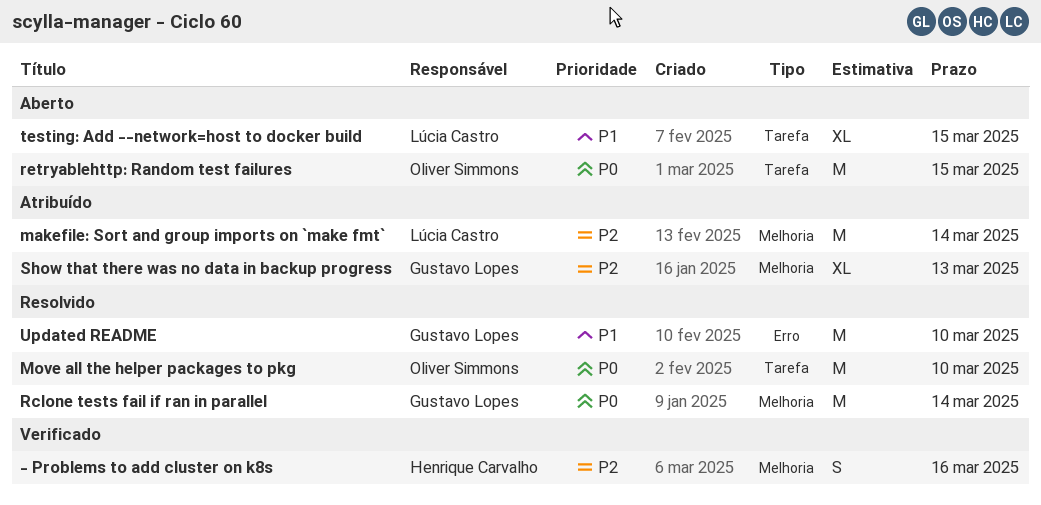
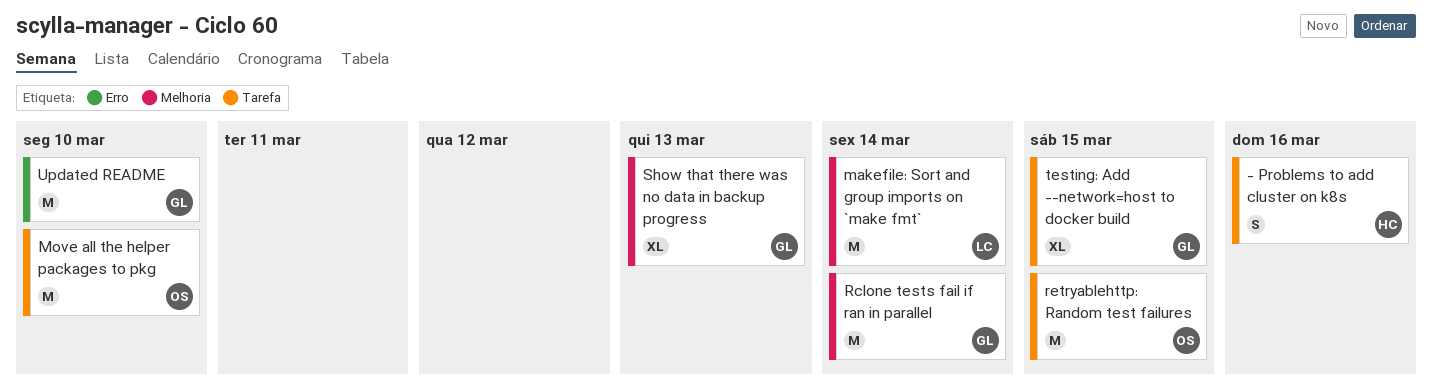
- Problems to add cluster on k8s, label: Melhoria -> Tarefa
testing: Add --network=host to docker build, owner: Lúcia Castro -> Gustavo Lopes

